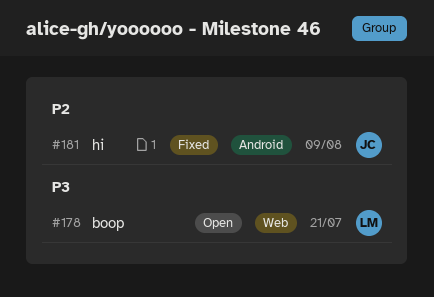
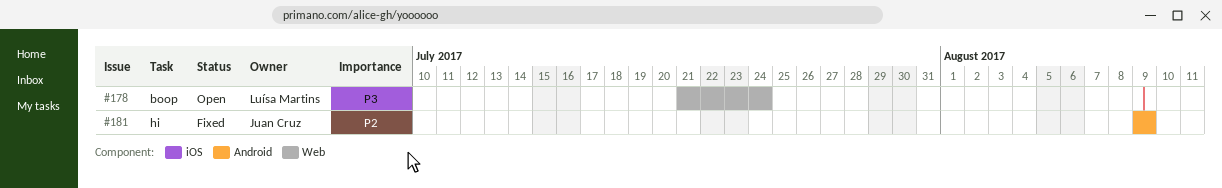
#178, due: Jul 21 -> Jul 24

